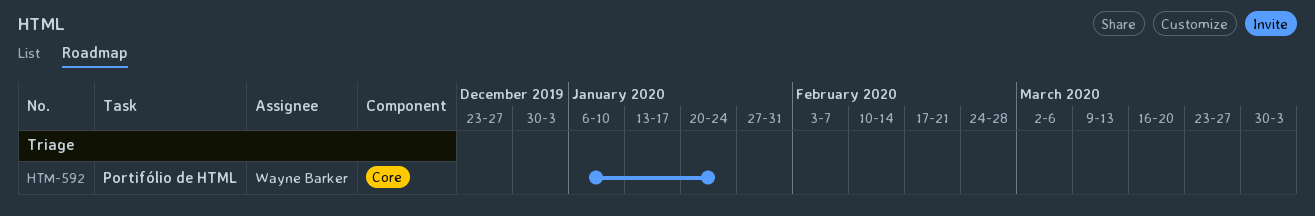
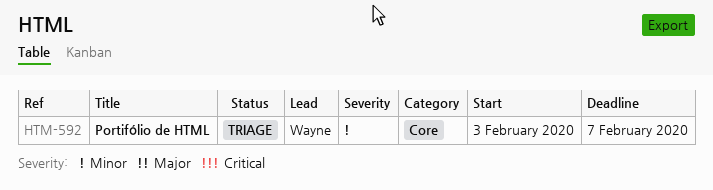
HTM-592, start: Jan 6 -> Feb 3
HTM-592, due: Jan 24 -> Feb 7

